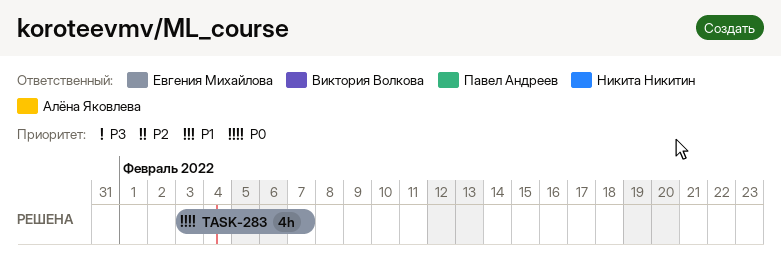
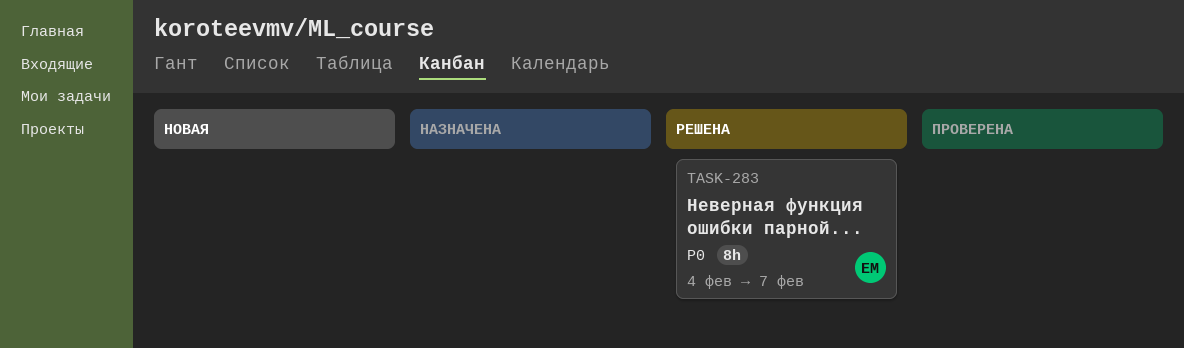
TASK-283, estimate: 4h -> 8h
TASK-283, start: Feb 3 -> Feb 4

